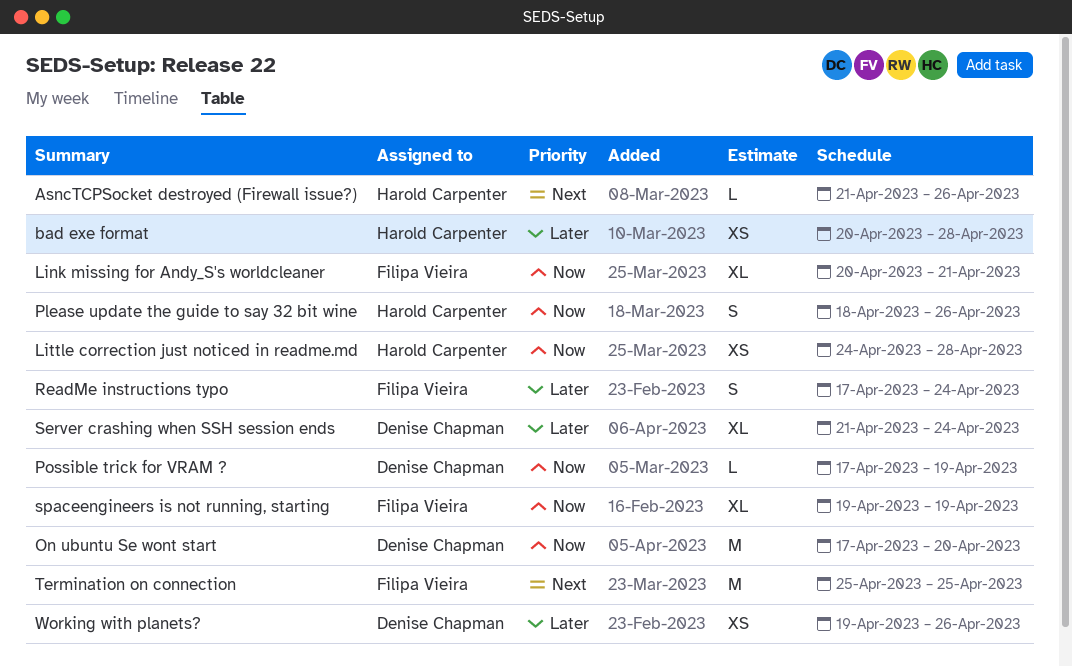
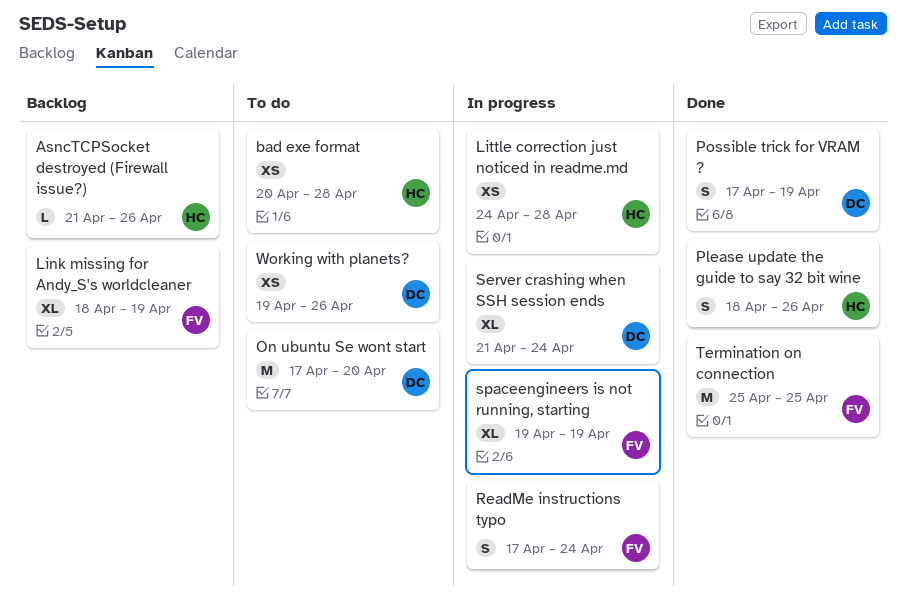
Link missing for Andy_S's worldcleaner, start: Apr 20 -> Apr 18
Link missing for Andy_S's worldcleaner, due: Apr 21 -> Apr 19
Possible trick for VRAM ?, estimate: L -> S

